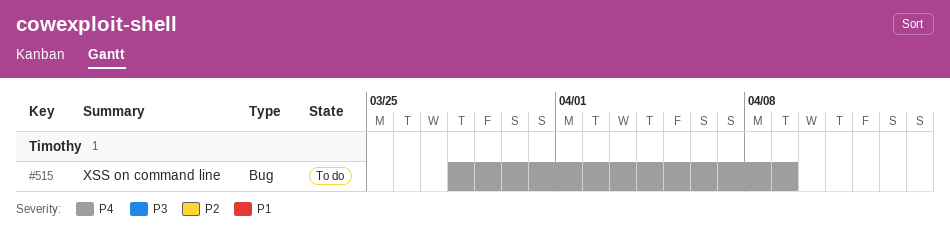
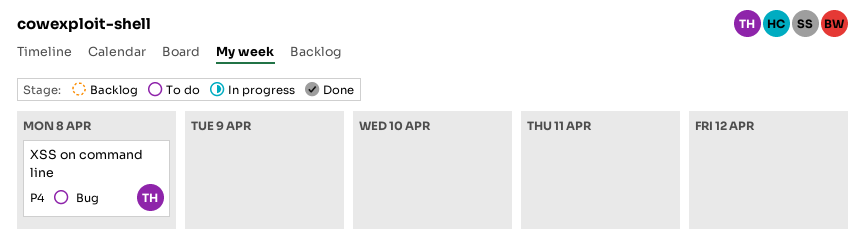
XSS on command line, due: Apr 9 -> Apr 8

